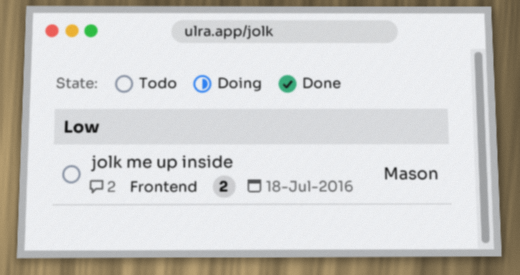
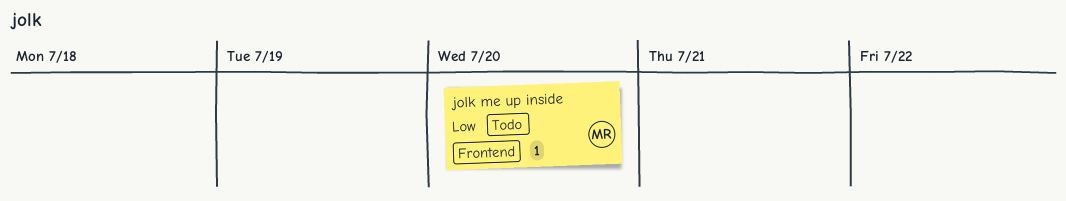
jolk me up inside, estimate: 2 -> 1
jolk me up inside, due: Jul 18 -> Jul 20

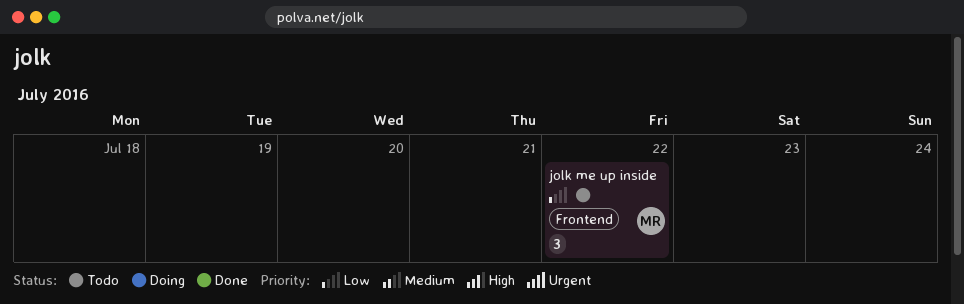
jolk me up inside, estimate: 1 -> 3
jolk me up inside, due: Jul 20 -> Jul 22

